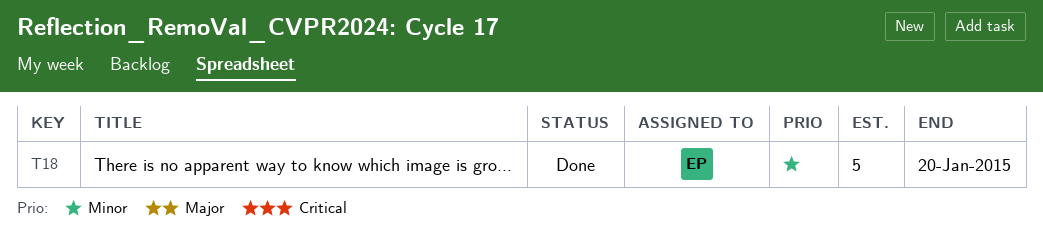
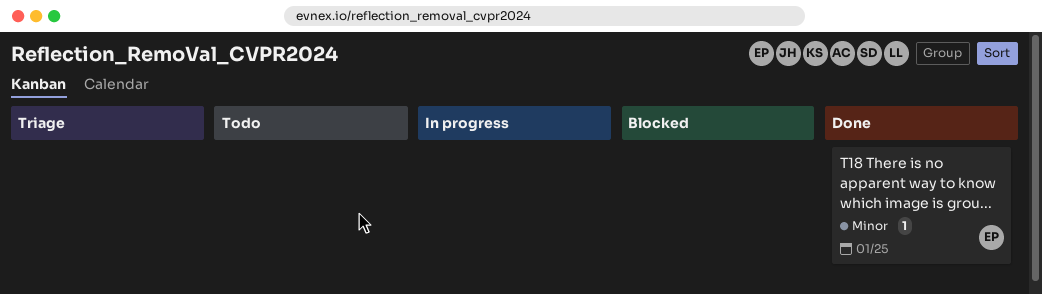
T18, estimate: 5 -> 1
T18, due: Jan 20 -> Jan 25

